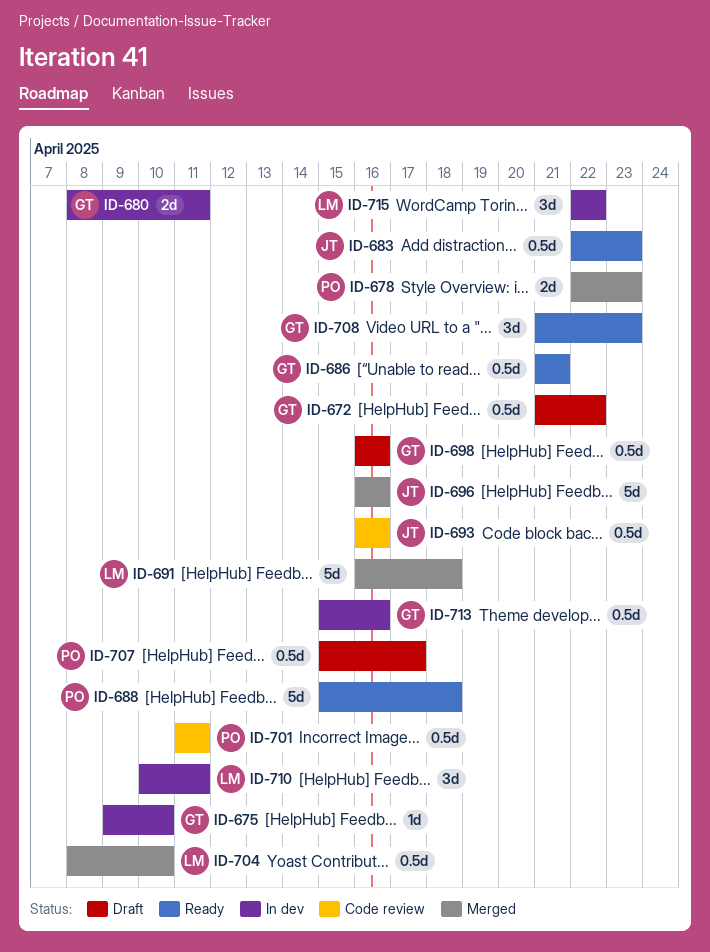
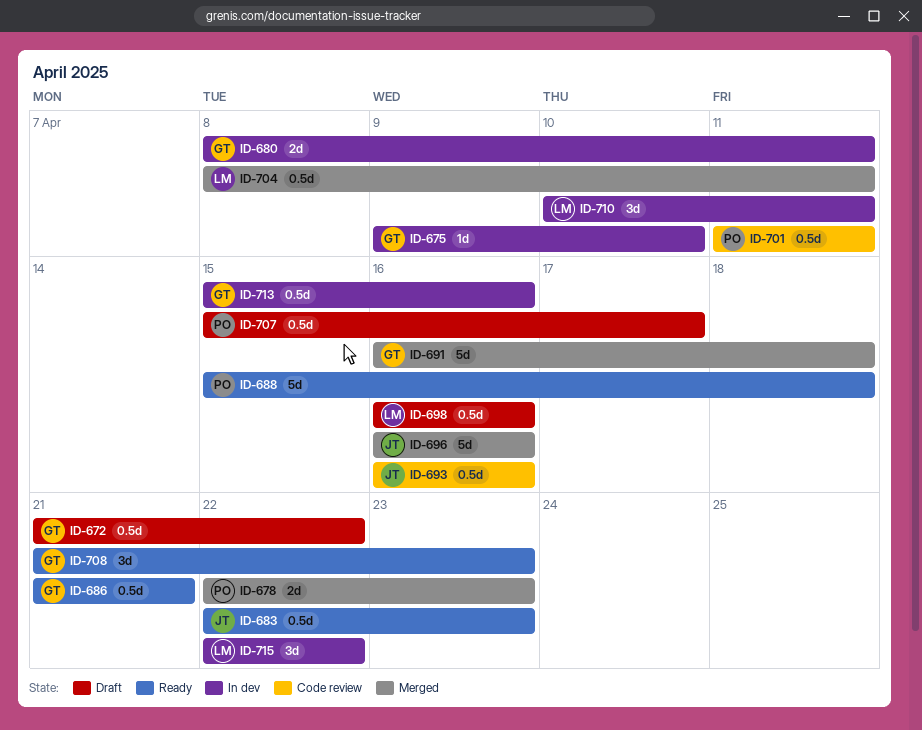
ID-691, owner: LM -> GT
ID-698, owner: GT -> LM
ID-704, due: Apr 10 -> Apr 11

